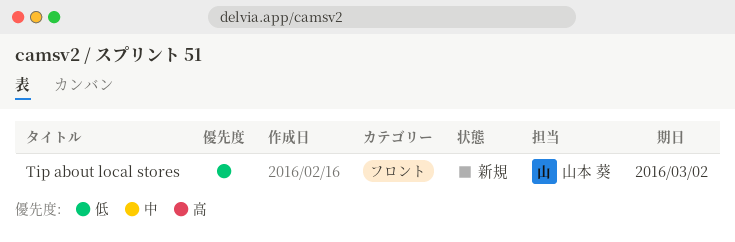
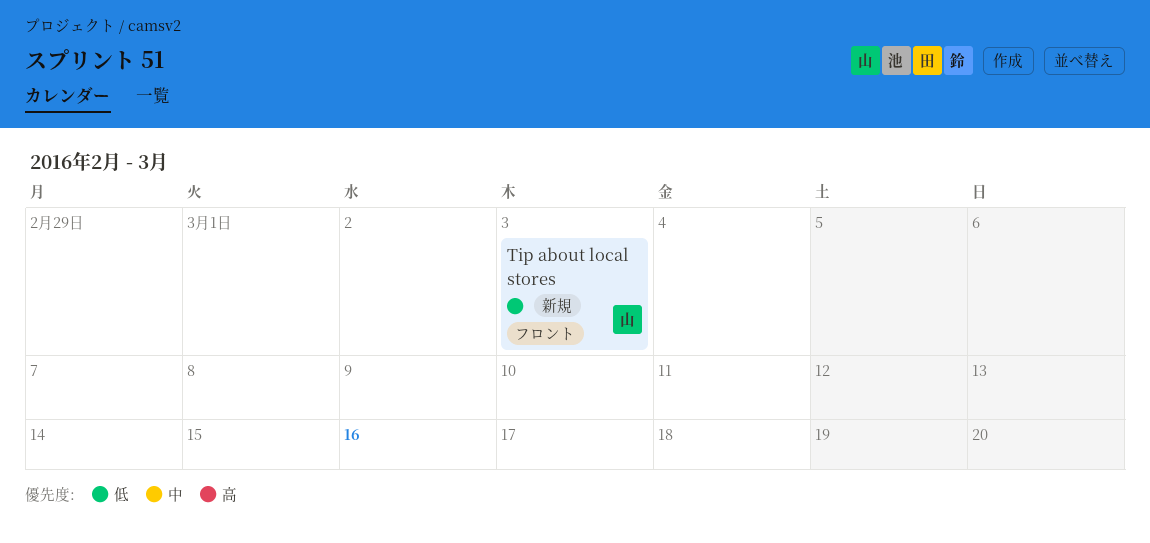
Tip about local stores, due: Mar 2 -> Mar 3

